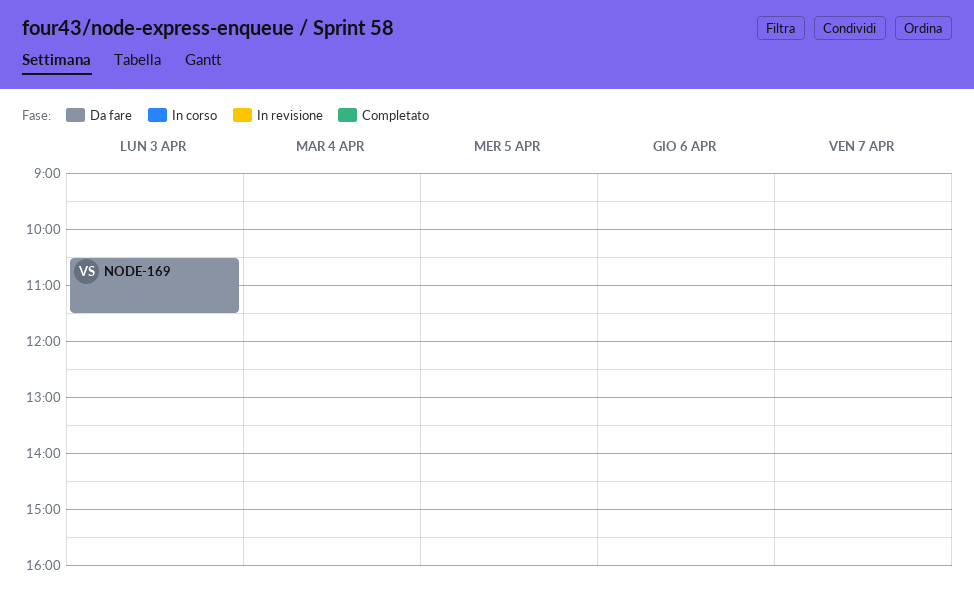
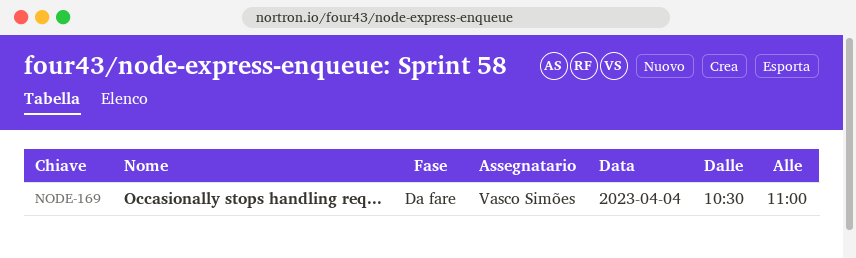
NODE-169, day: Apr 3 -> Apr 4
NODE-169, ends: 11:30 -> 11:00

